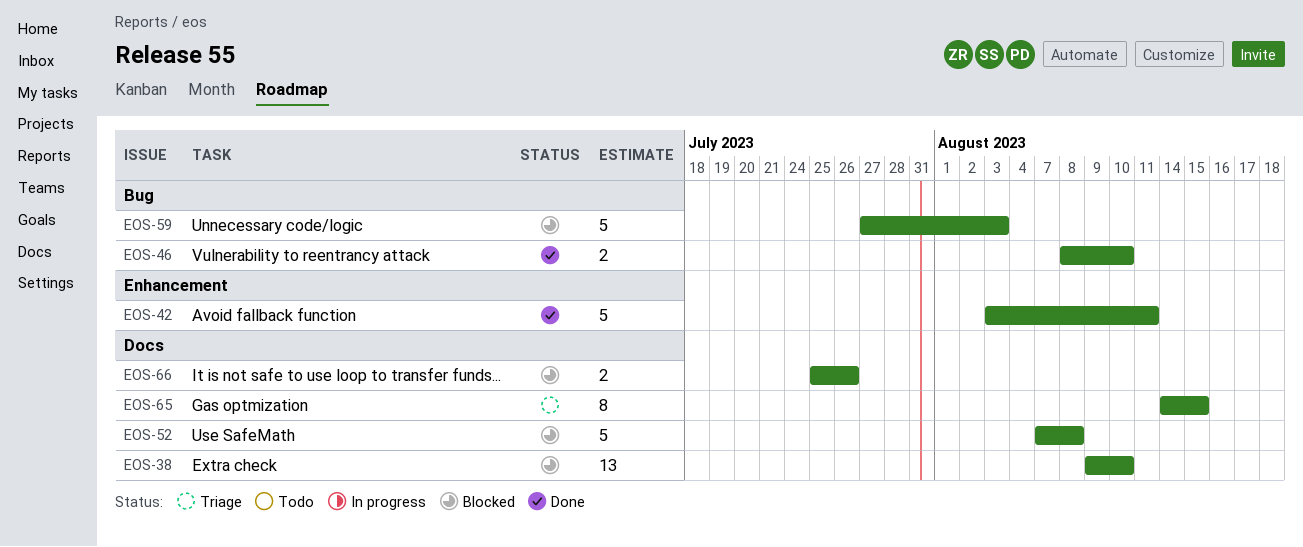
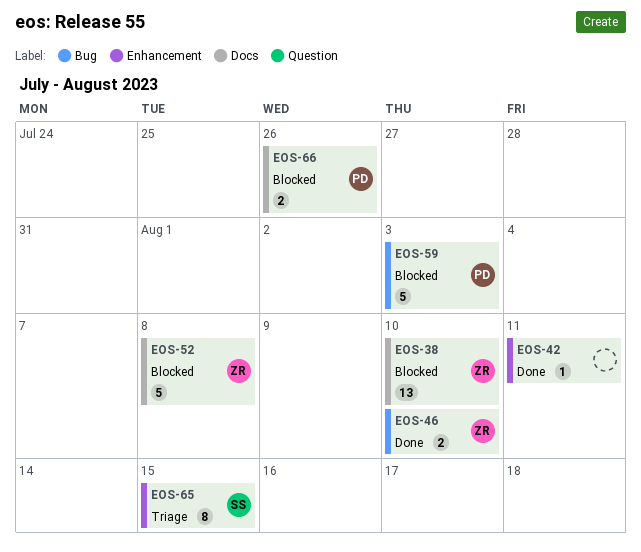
EOS-42, estimate: 5 -> 1
EOS-65, label: Docs -> Enhancement

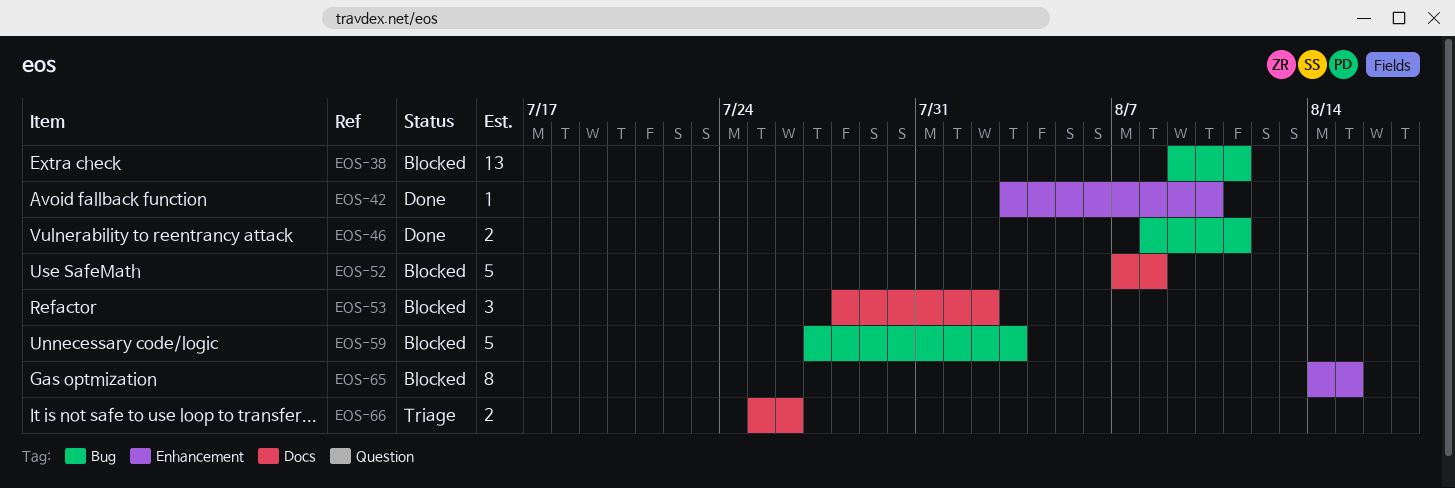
EOS-38, label: Docs -> Bug
EOS-38, due: Aug 10 -> Aug 11
EOS-42, due: Aug 11 -> Aug 10
EOS-46, due: Aug 10 -> Aug 11
EOS-53: none -> present
EOS-65, status: Triage -> Blocked
EOS-66, status: Blocked -> Triage

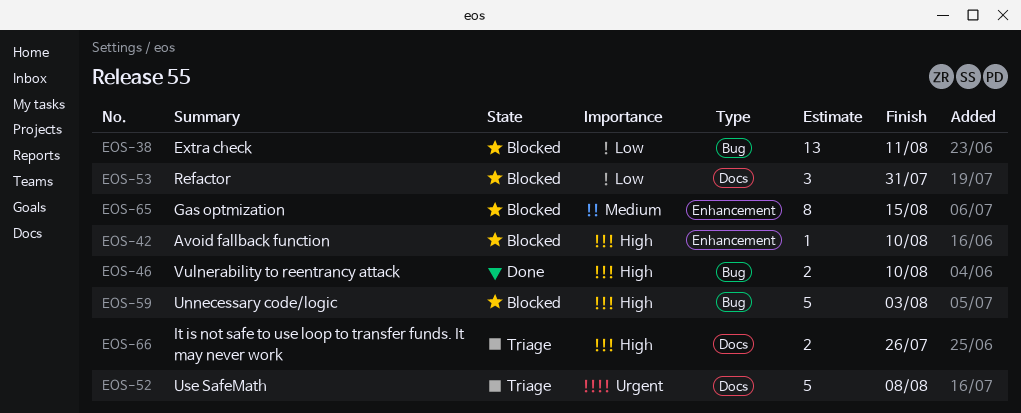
EOS-42, status: Done -> Blocked
EOS-46, due: Aug 11 -> Aug 10
EOS-52, status: Blocked -> Triage
EOS-53, due: Aug 2 -> Jul 31

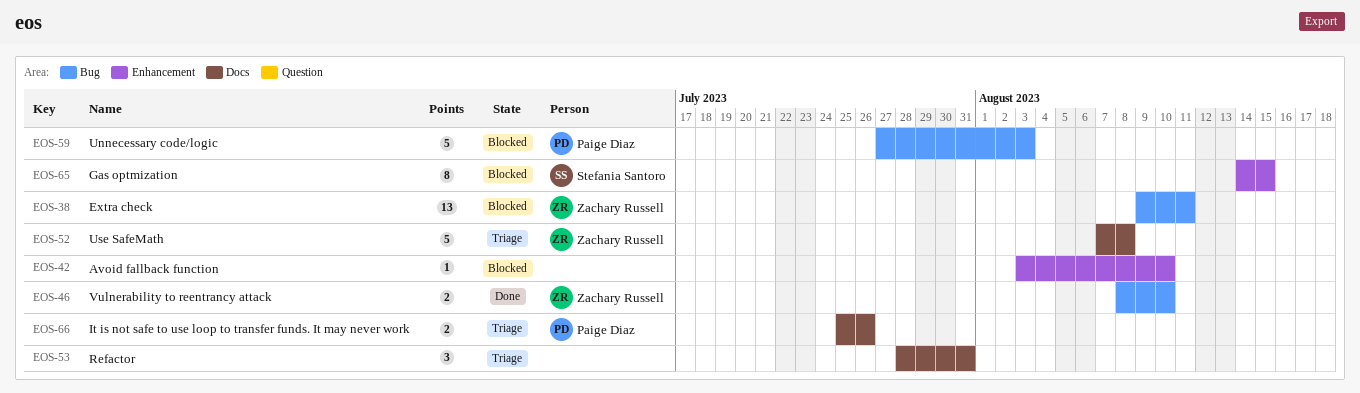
EOS-53, status: Blocked -> Triage

